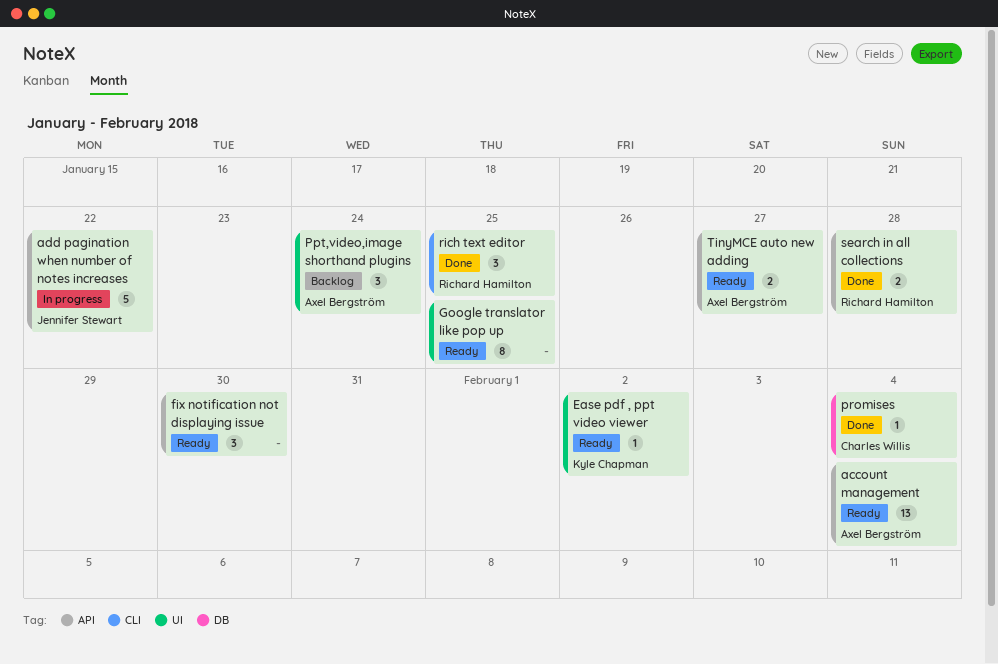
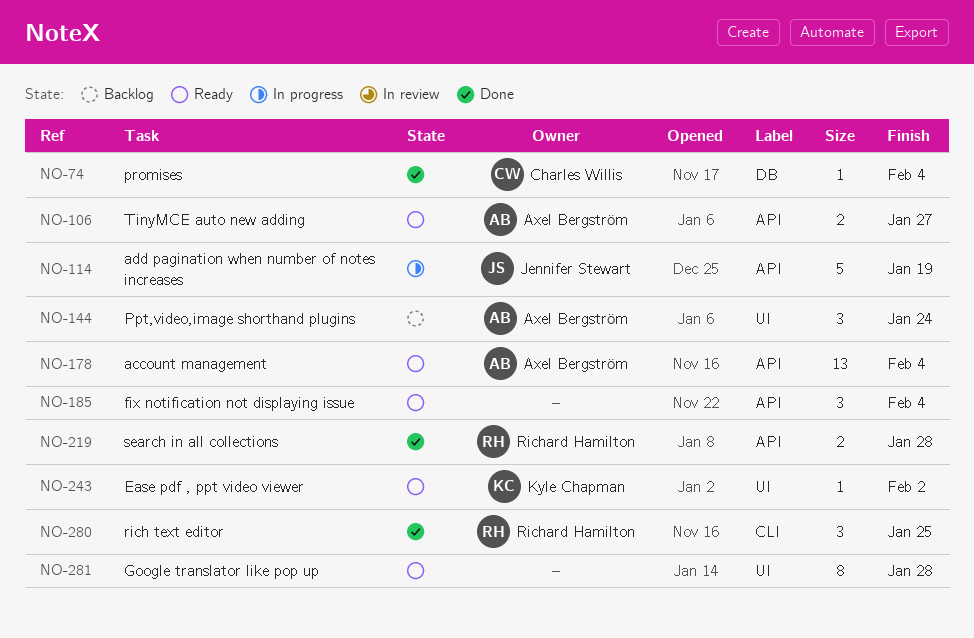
add pagination when number of notes increases, due: Jan 22 -> Jan 19
fix notification not displaying issue, due: Jan 30 -> Feb 4
Google translator like pop up, due: Jan 25 -> Jan 28

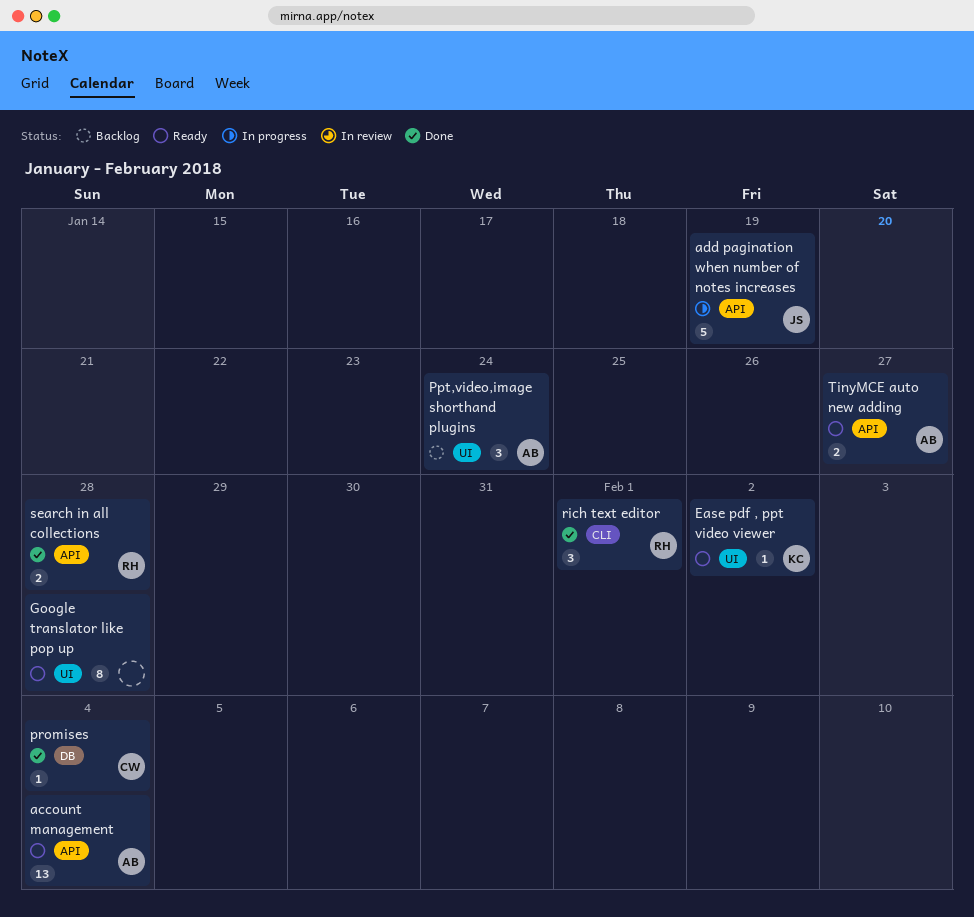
fix notification not displaying issue: present -> none
rich text editor, due: Jan 25 -> Feb 1

